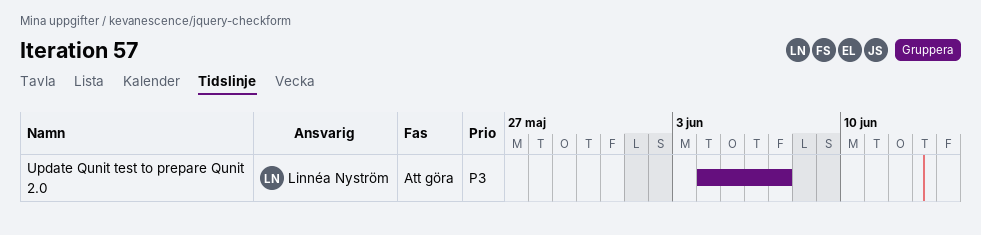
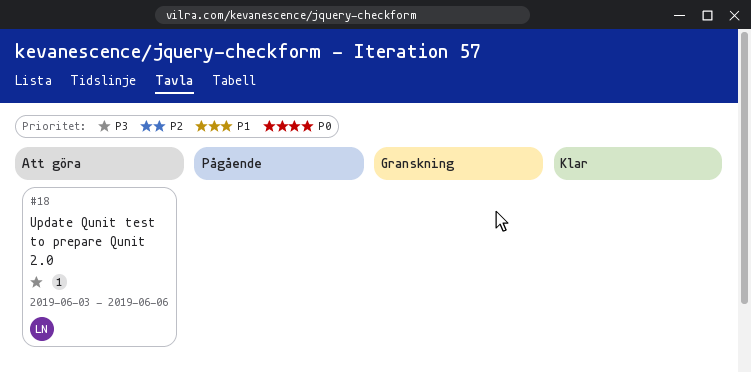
Update Qunit test to prepare Qunit 2.0, start: Jun 4 -> Jun 3
Update Qunit test to prepare Qunit 2.0, due: Jun 7 -> Jun 6

